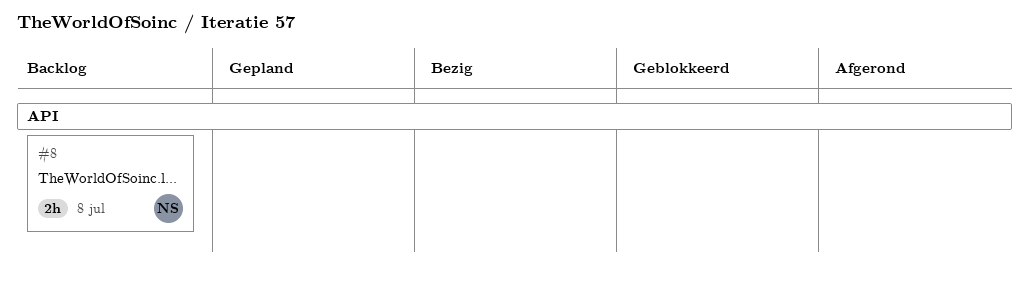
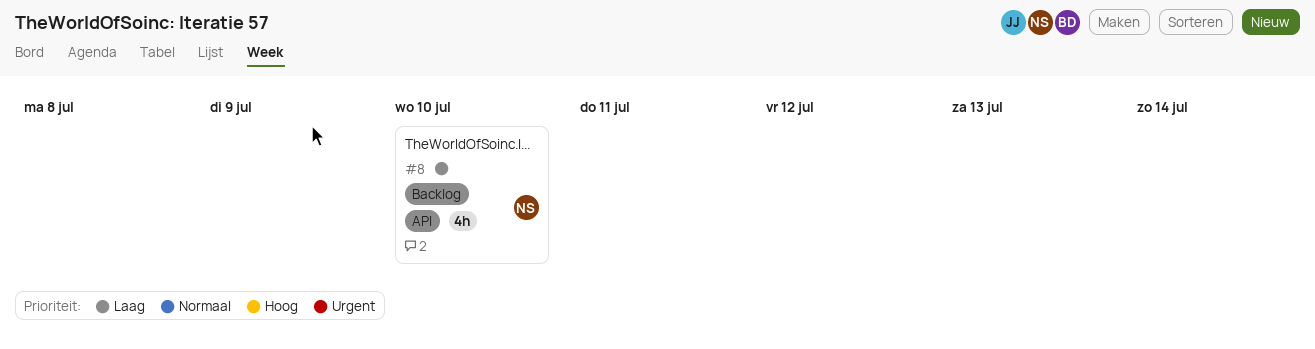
#8, estimate: 2h -> 4h
#8, due: Jul 8 -> Jul 10

